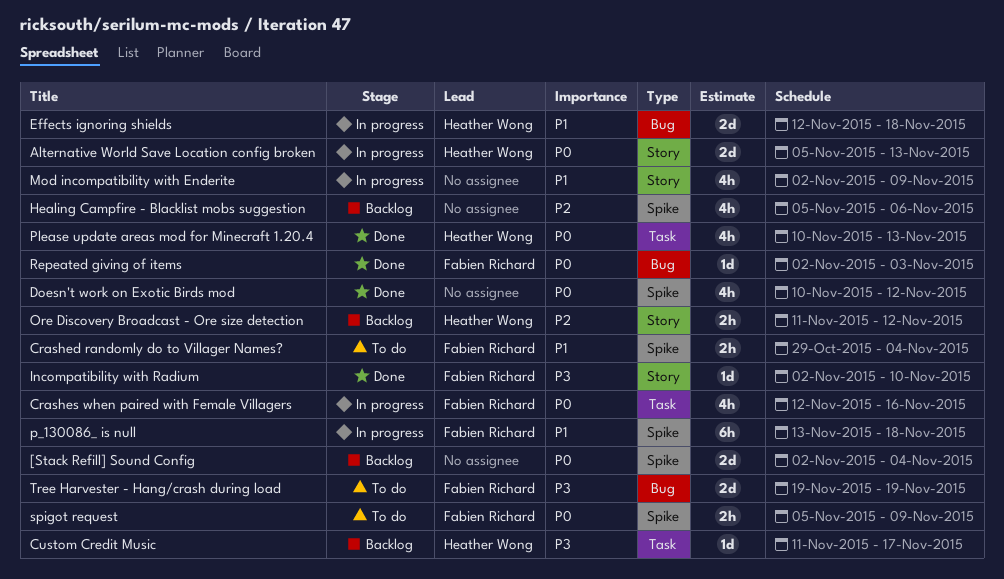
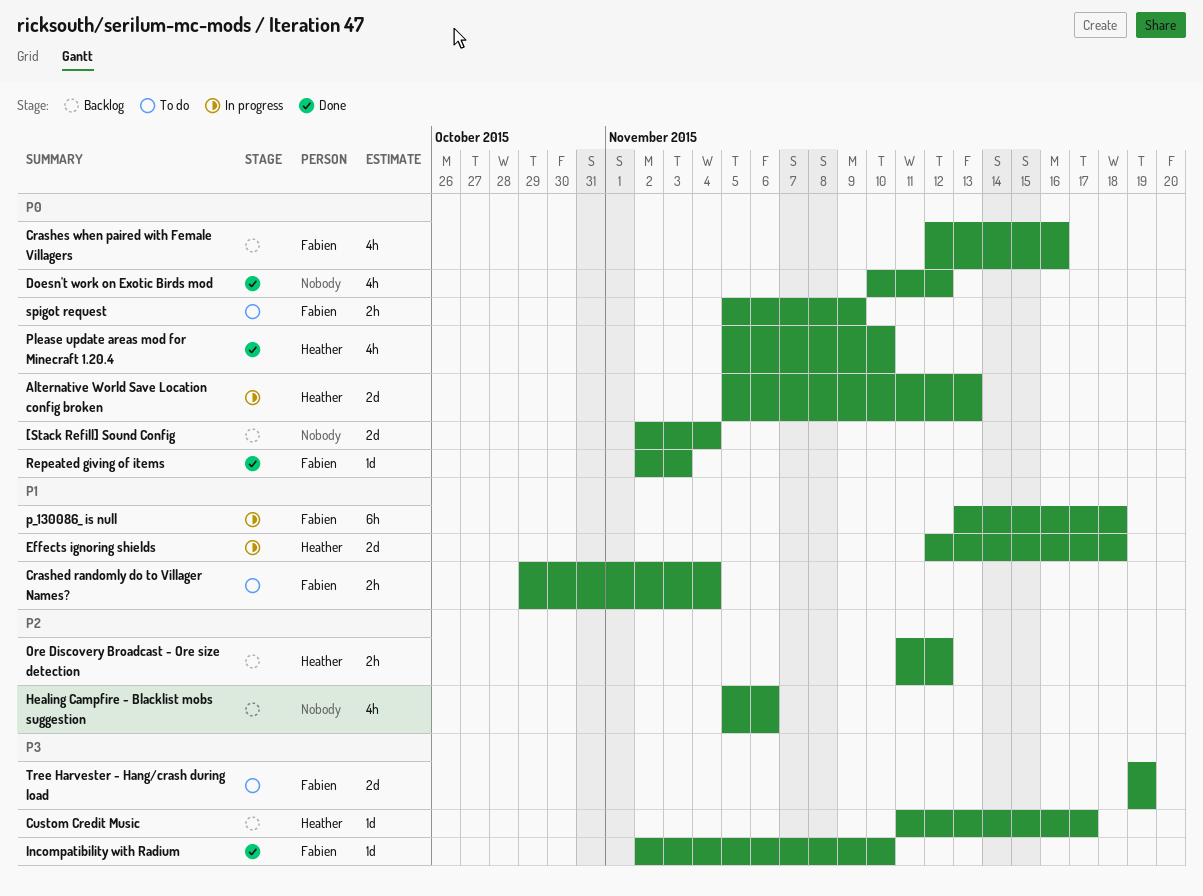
Crashes when paired with Female Villagers, status: In progress -> Backlog
Mod incompatibility with Enderite: present -> none
Please update areas mod for Minecraft 1.20.4, start: Nov 10 -> Nov 5
Please update areas mod for Minecraft 1.20.4, due: Nov 13 -> Nov 10

